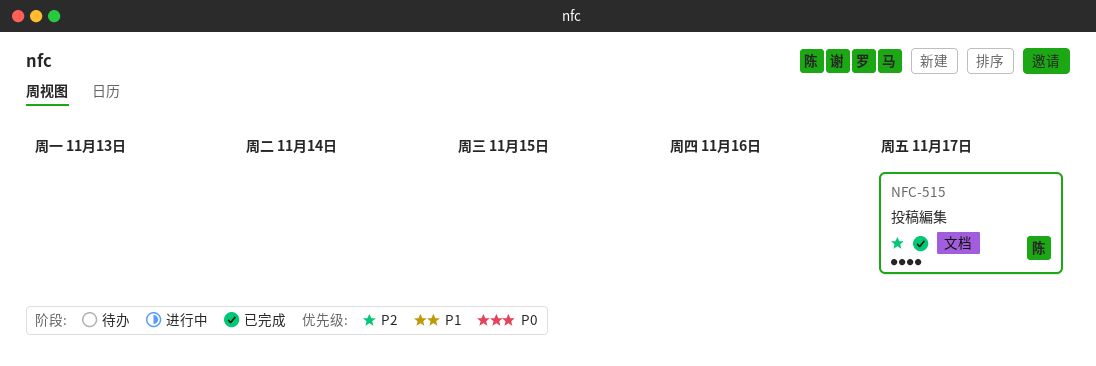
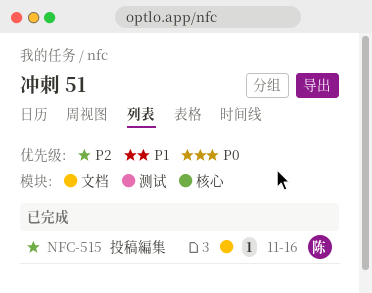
NFC-515, estimate: 4 -> 1
NFC-515, due: Nov 17 -> Nov 16

